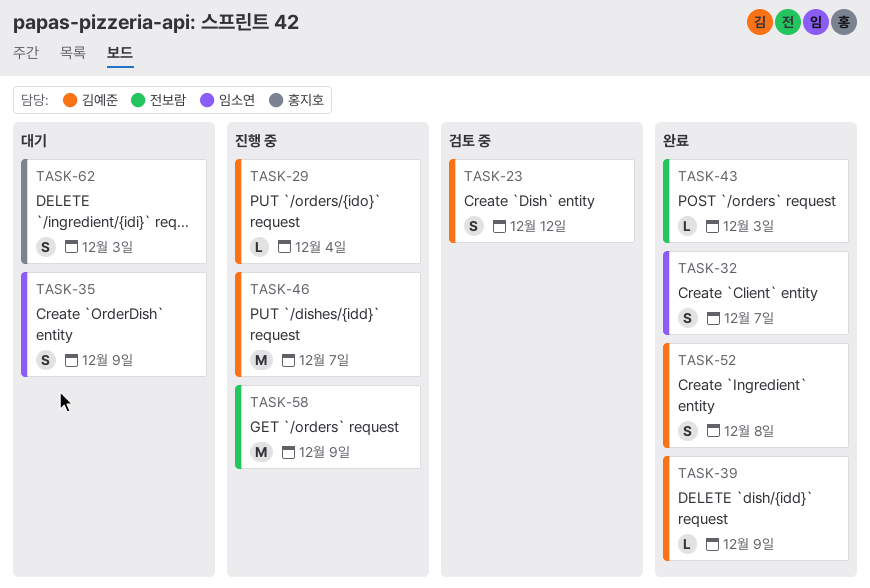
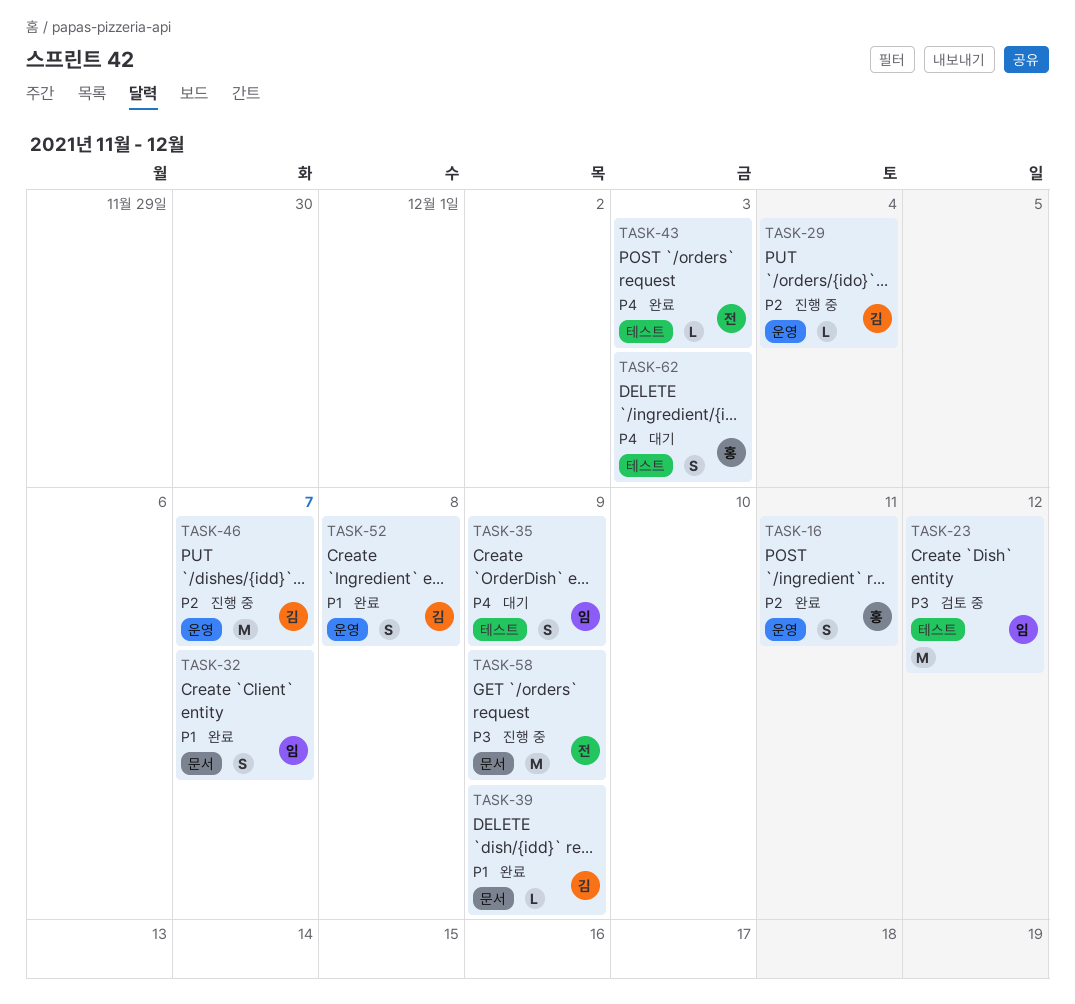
TASK-16: none -> present
TASK-23, owner: 김예준 -> 임소연
TASK-23, estimate: S -> M

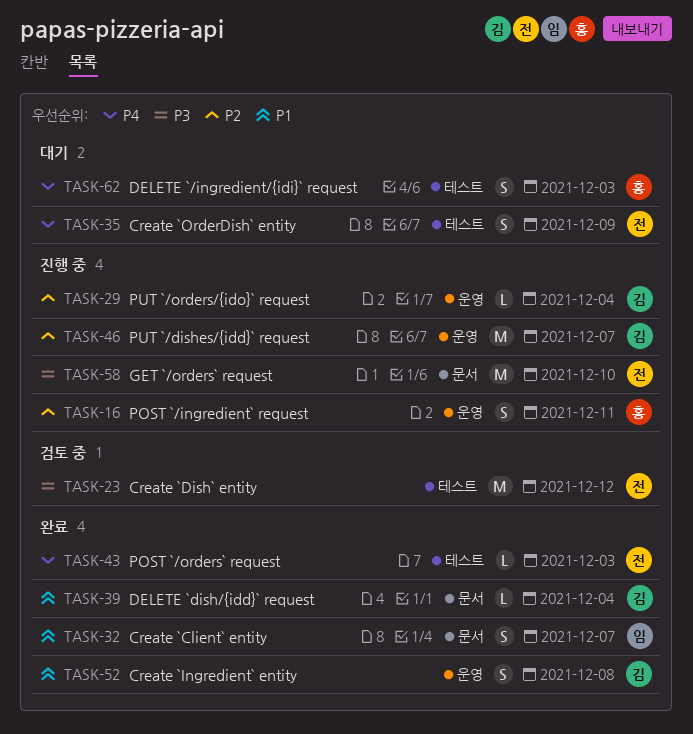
TASK-16, status: 완료 -> 진행 중
TASK-23, owner: 임 -> 전
TASK-35, owner: 임 -> 전
TASK-39, due: Dec 9 -> Dec 4
TASK-58, due: Dec 9 -> Dec 10

